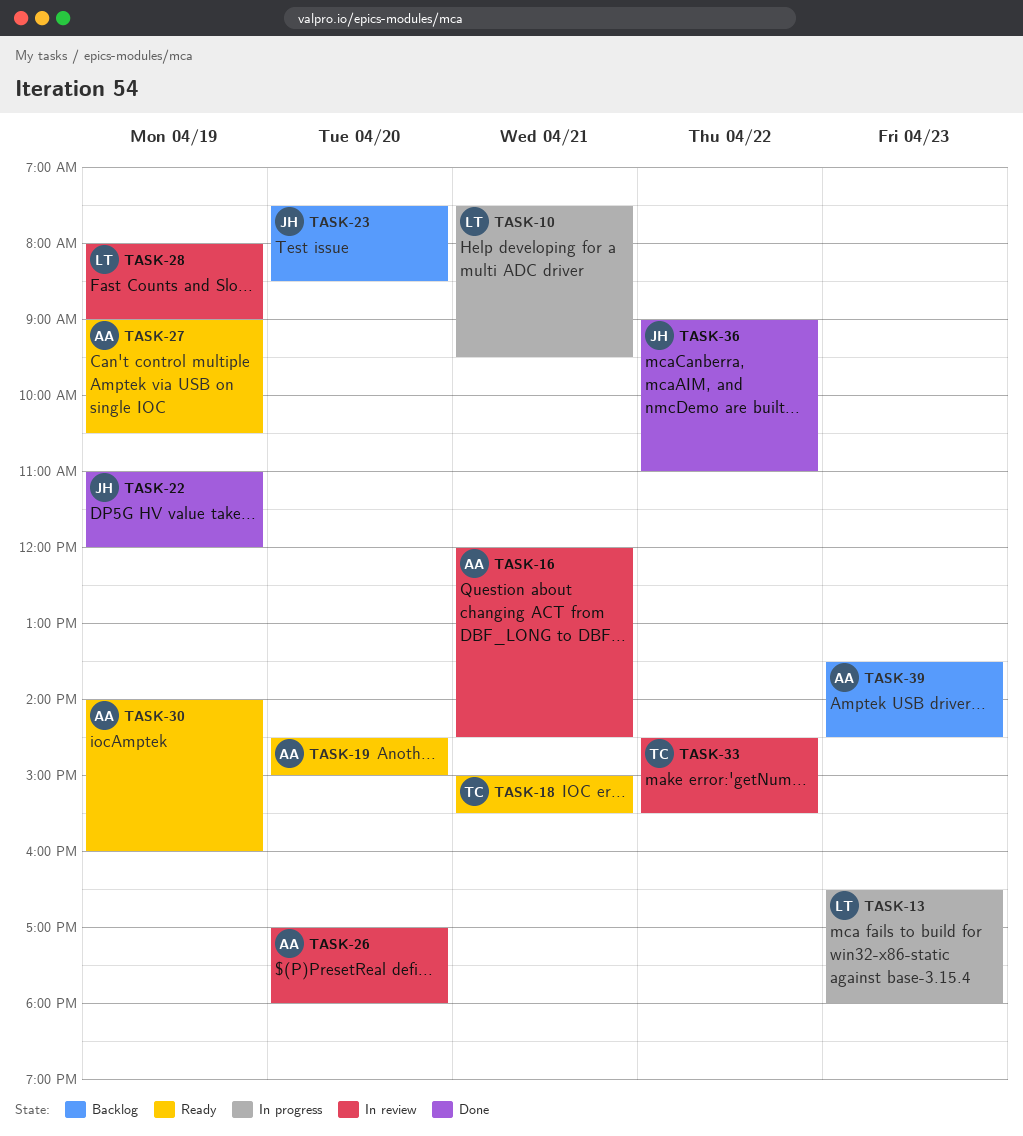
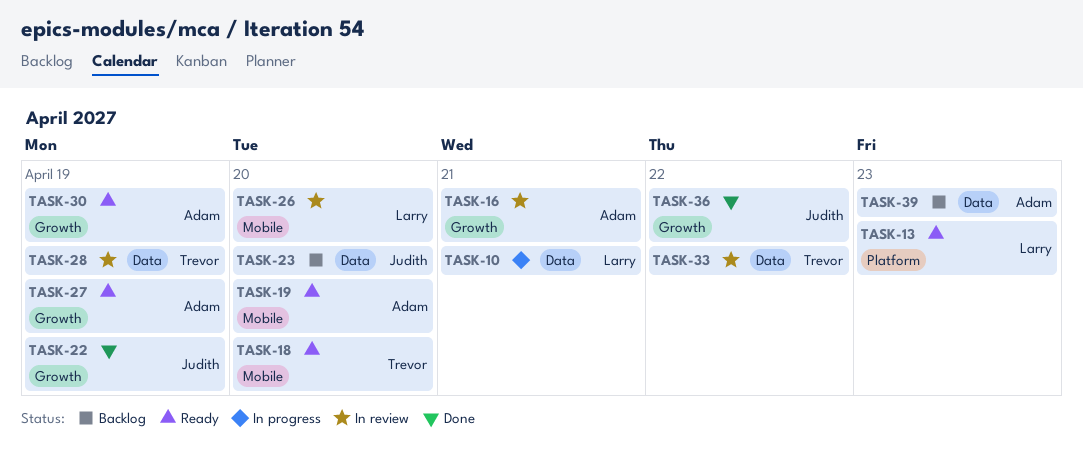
TASK-13, status: In progress -> Ready
TASK-18, day: Apr 21 -> Apr 20
TASK-26, owner: Adam -> Larry
TASK-28, owner: Larry -> Trevor

